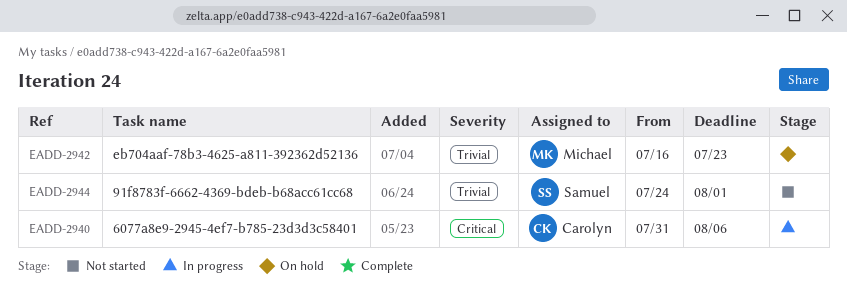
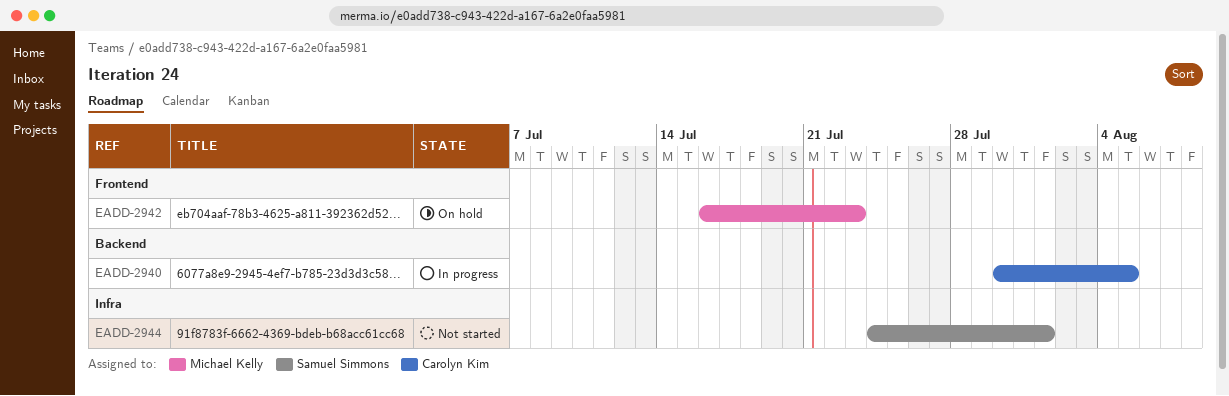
EADD-2940, start: Jul 31 -> Jul 30
EADD-2940, due: Aug 6 -> Aug 5

